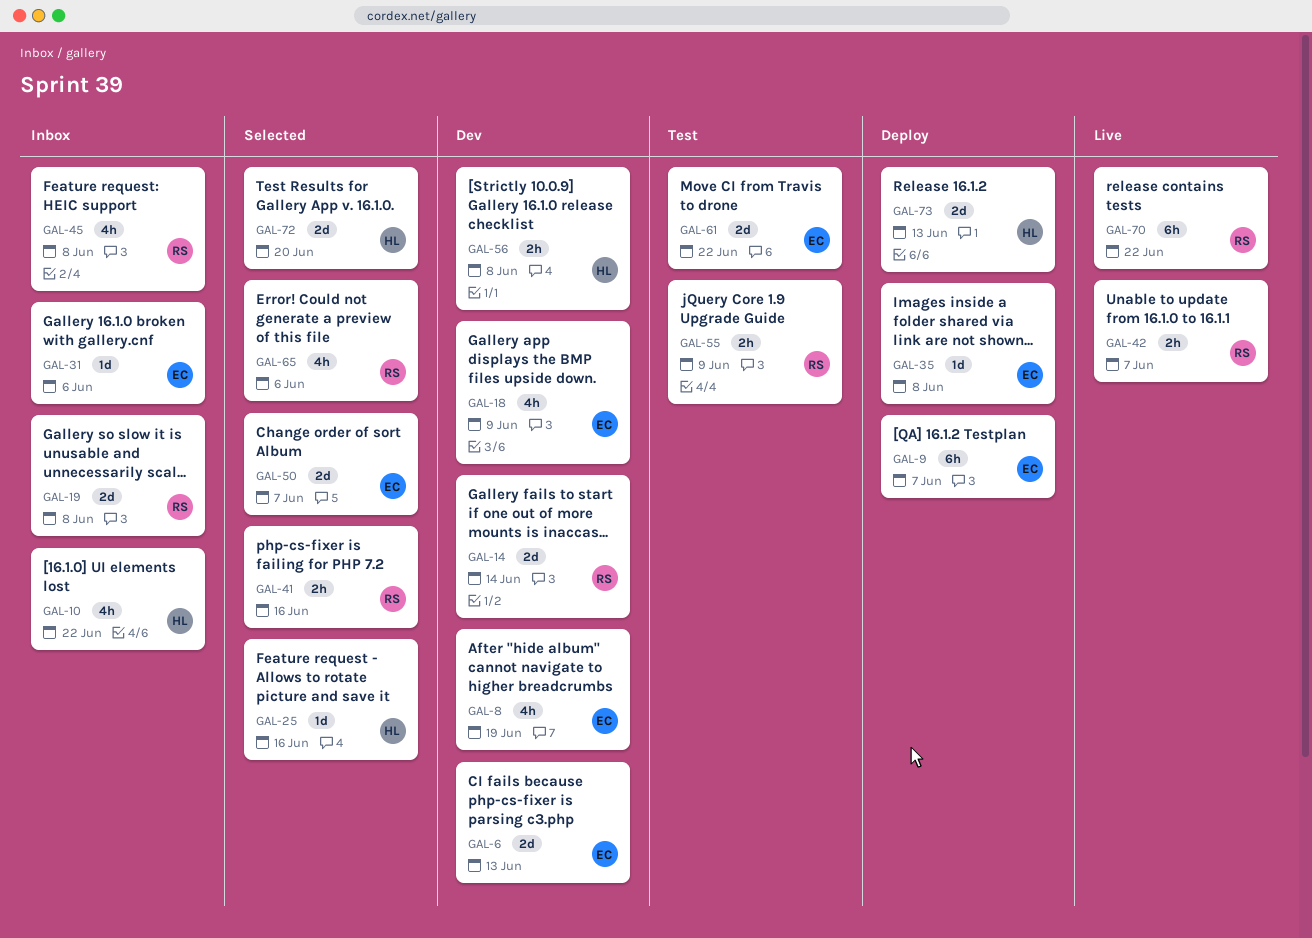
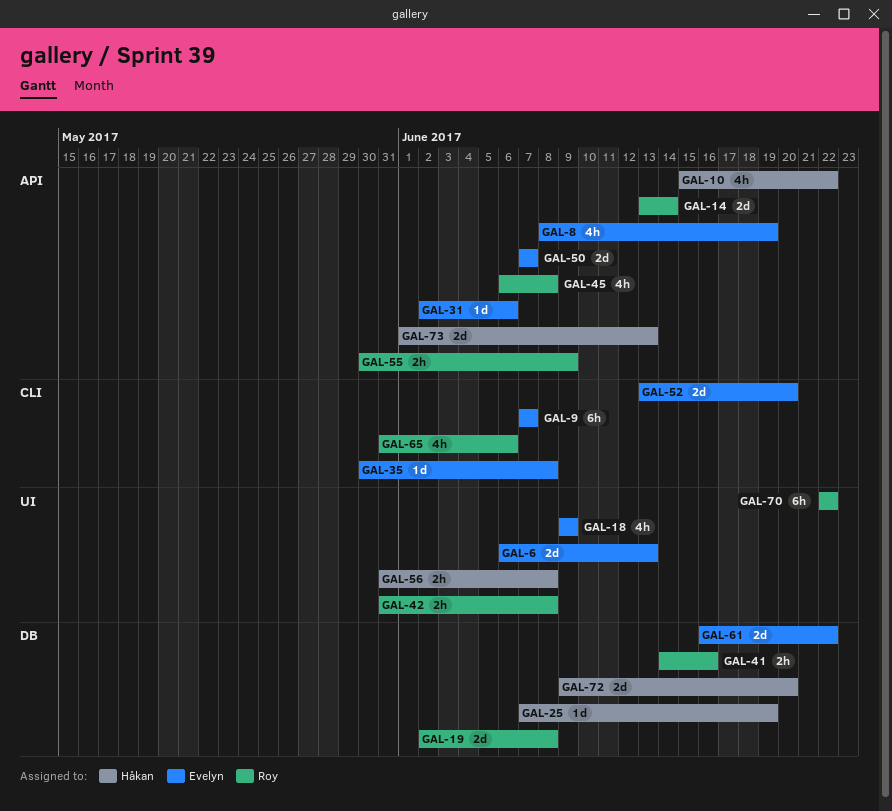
GAL-25, due: Jun 16 -> Jun 19
GAL-42, due: Jun 7 -> Jun 8
GAL-52: none -> present

